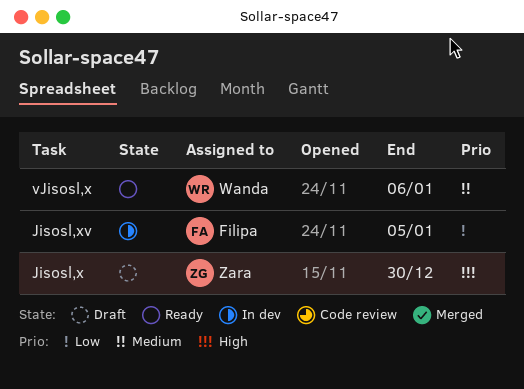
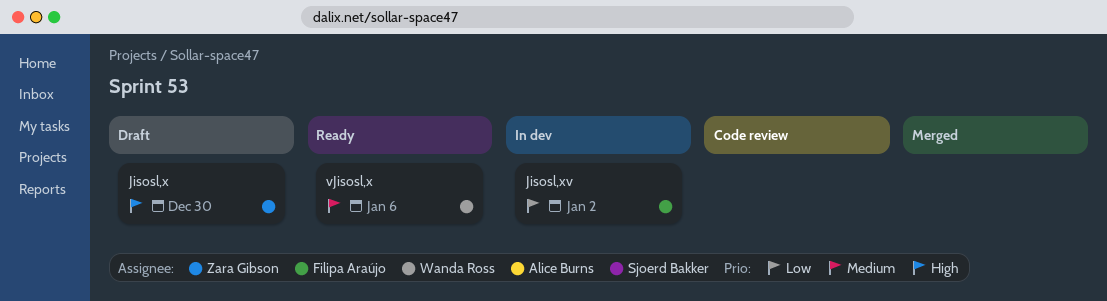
Jisosl,xv, due: Jan 5 -> Jan 2

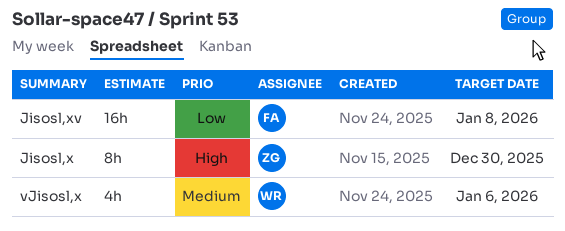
Jisosl,xv, due: Jan 2 -> Jan 8

